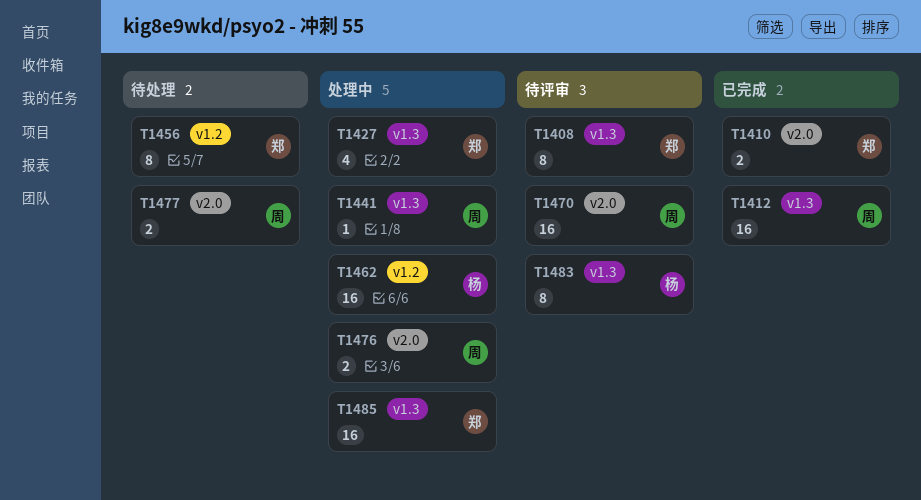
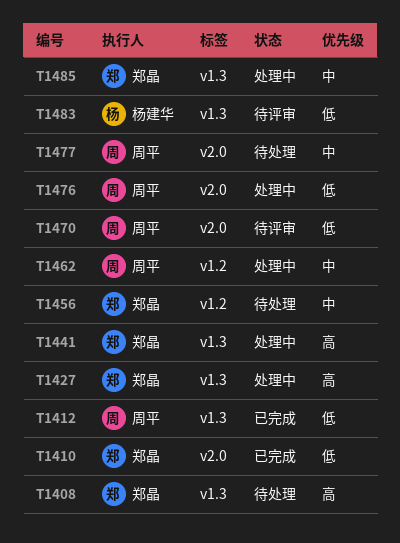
T1408, status: 待评审 -> 待处理
T1441, owner: 周平 -> 郑晶
T1462, owner: 杨建华 -> 周平

